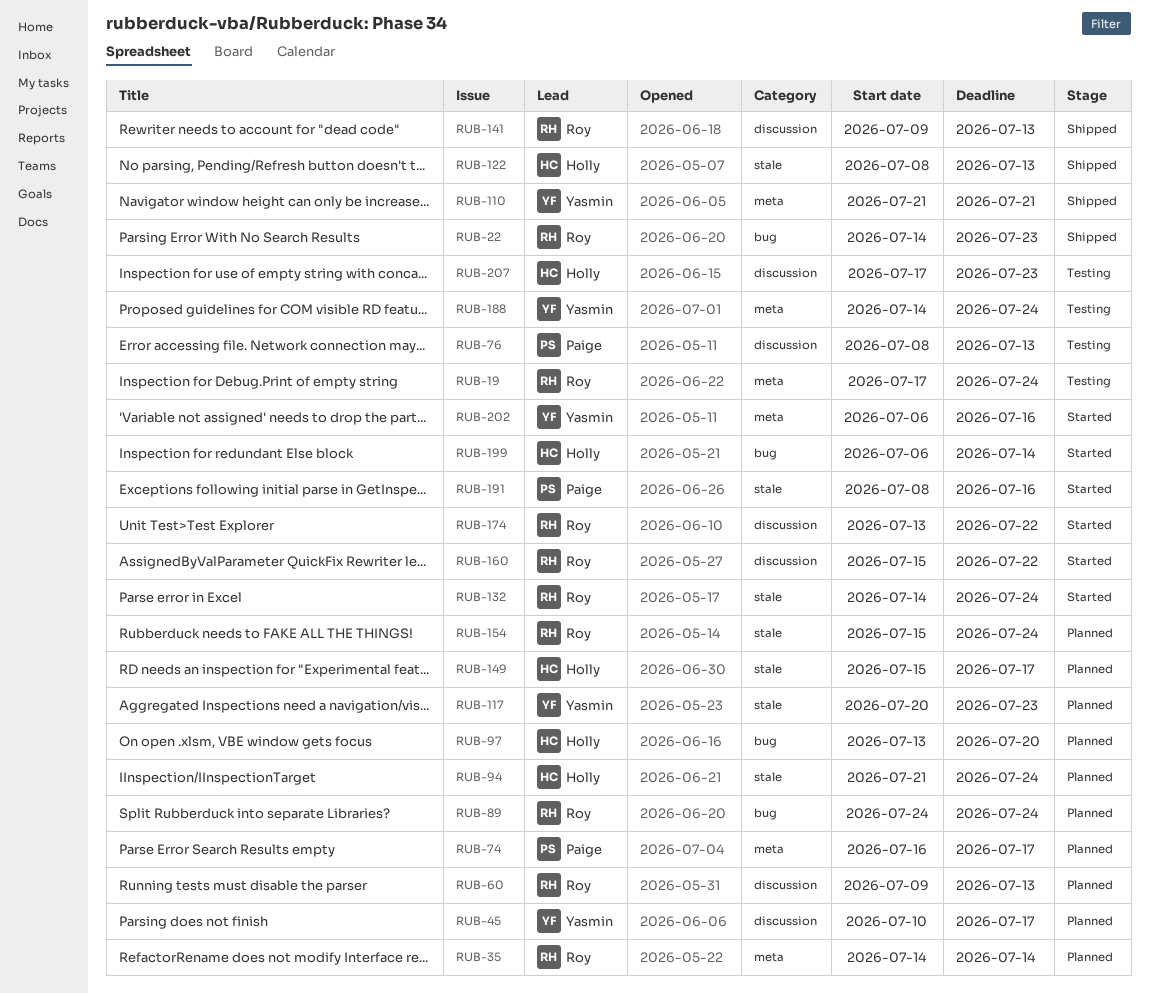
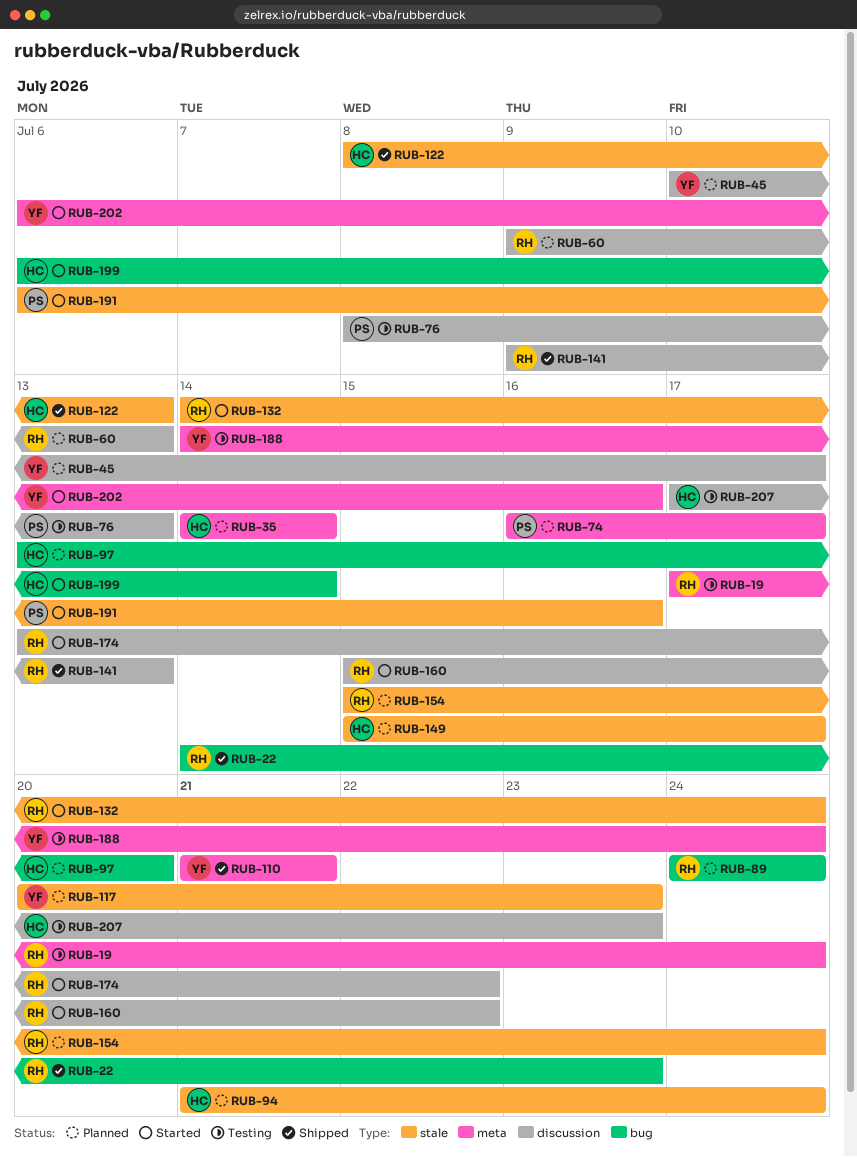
RUB-35, owner: Roy -> Holly
RUB-191, start: Jul 8 -> Jul 6

